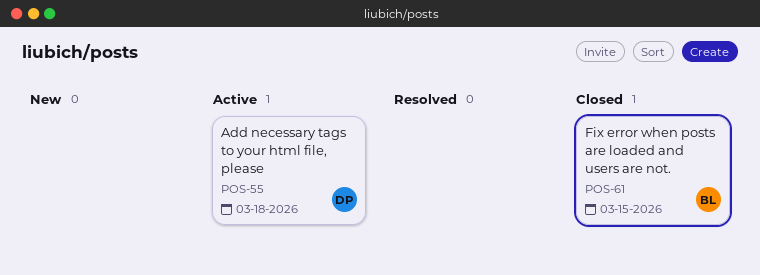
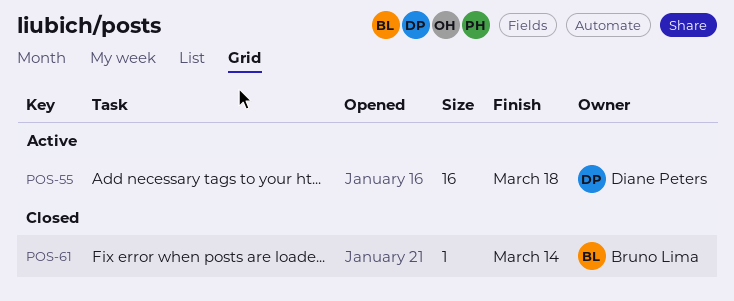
POS-61, due: Mar 15 -> Mar 14

